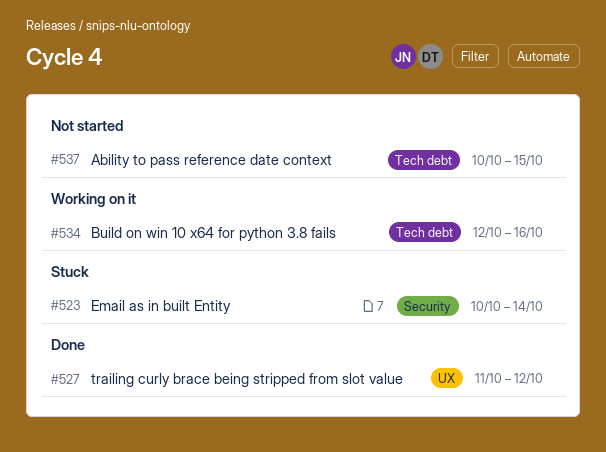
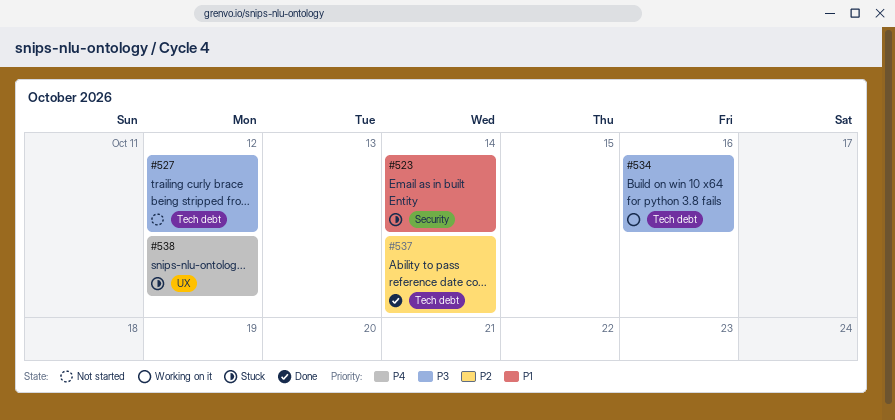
#527, status: Done -> Not started
#527, label: UX -> Tech debt
#537, status: Not started -> Done
#537, due: Oct 15 -> Oct 14
#538: none -> present

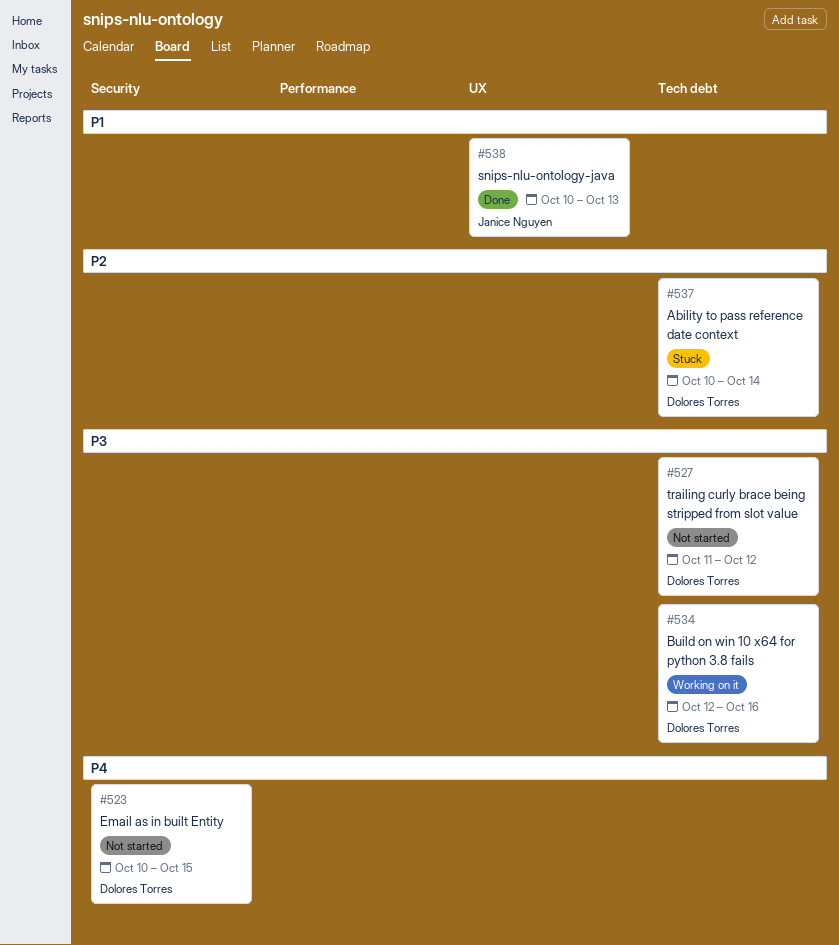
#523, status: Stuck -> Not started
#523, priority: P1 -> P4
#523, due: Oct 14 -> Oct 15
#537, status: Done -> Stuck
#538, status: Stuck -> Done
#538, priority: P4 -> P1
#538, due: Oct 12 -> Oct 13

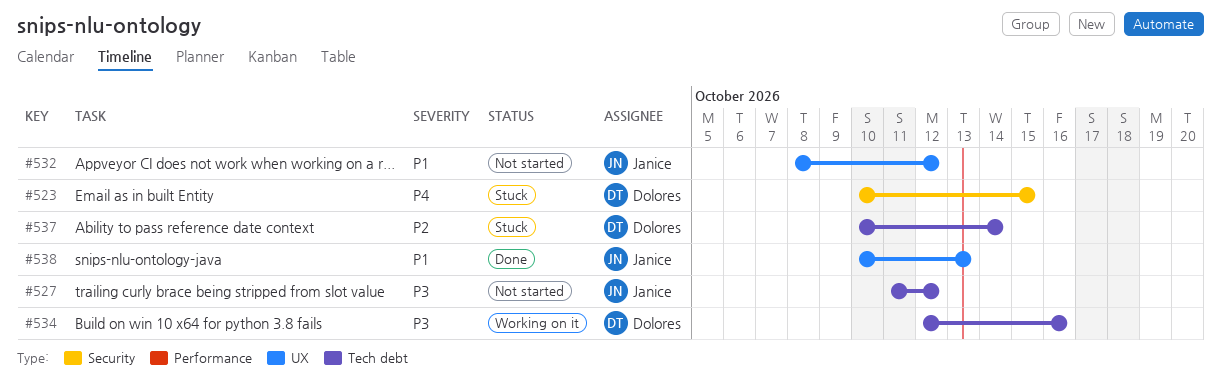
#523, status: Not started -> Stuck
#527, owner: Dolores Torres -> Janice Nguyen
#532: none -> present

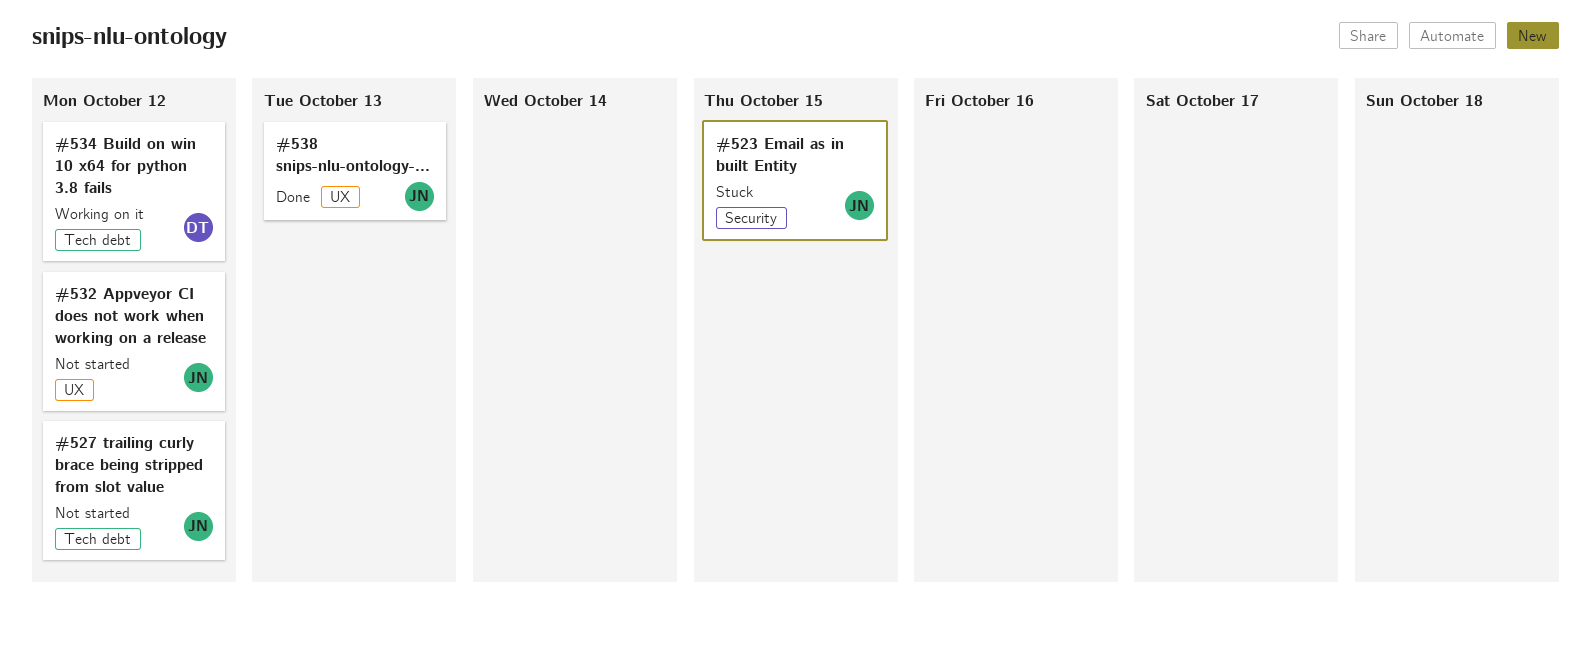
#523, owner: Dolores -> Janice
#534, due: Oct 16 -> Oct 12
#537: present -> none

